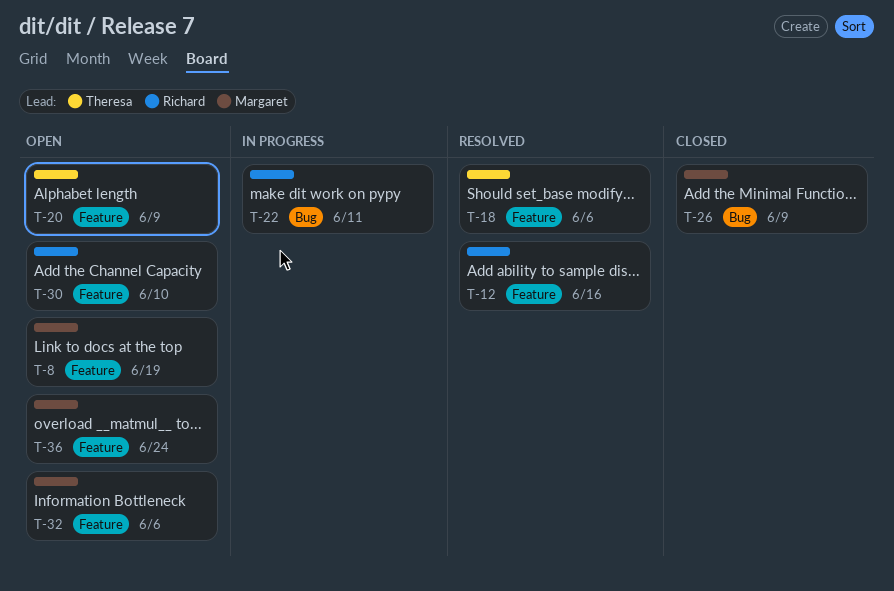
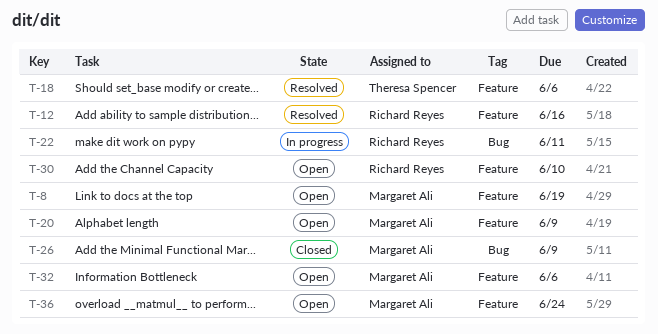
T-20, owner: Theresa Spencer -> Margaret Ali

